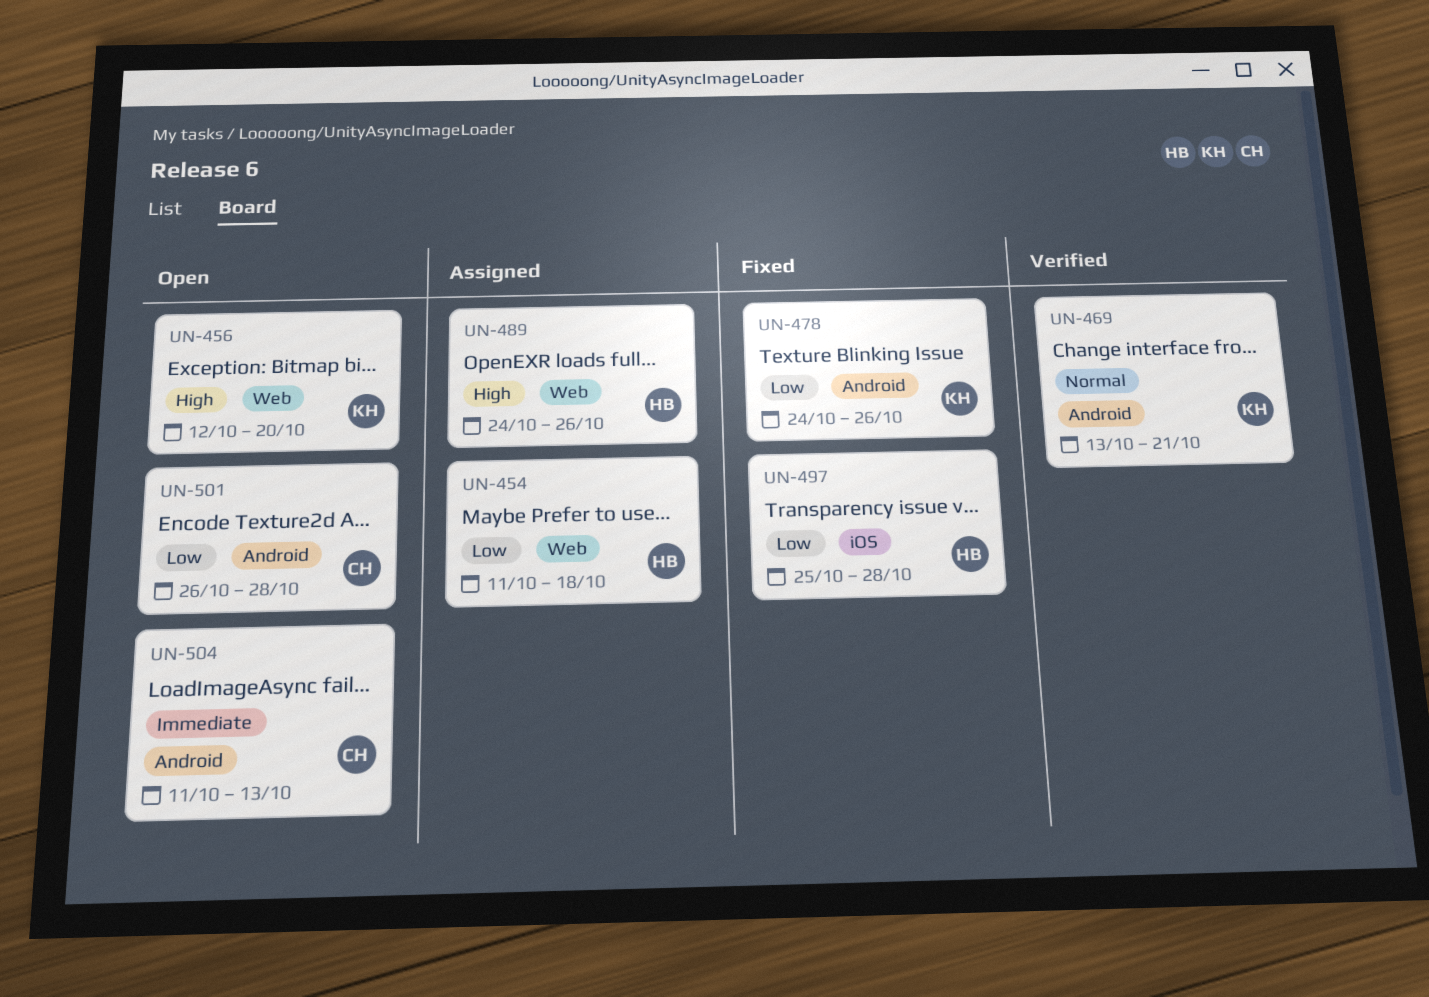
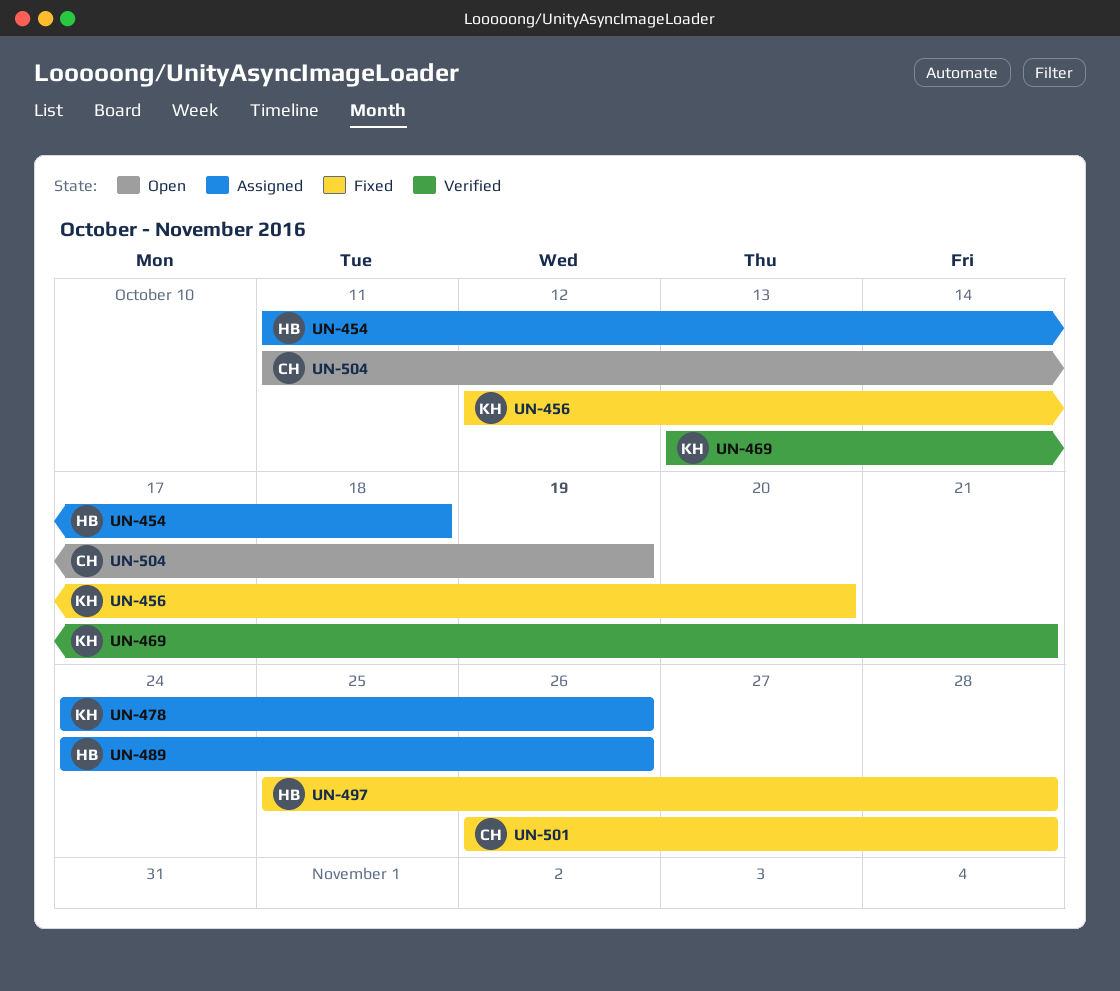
UN-456, status: Open -> Fixed
UN-478, status: Fixed -> Assigned
UN-501, status: Open -> Fixed
UN-504, due: Oct 13 -> Oct 19

